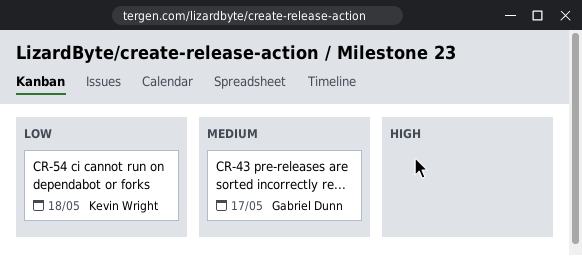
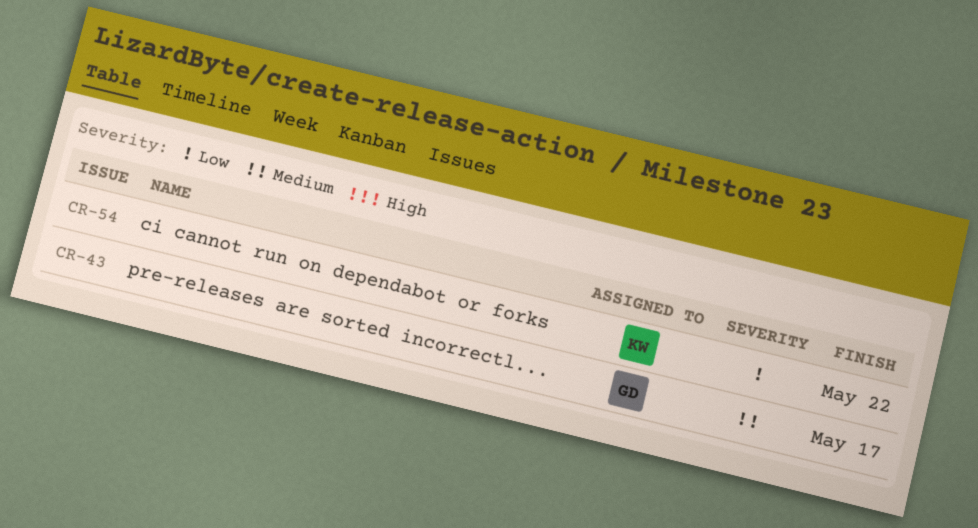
CR-54, due: May 18 -> May 22

